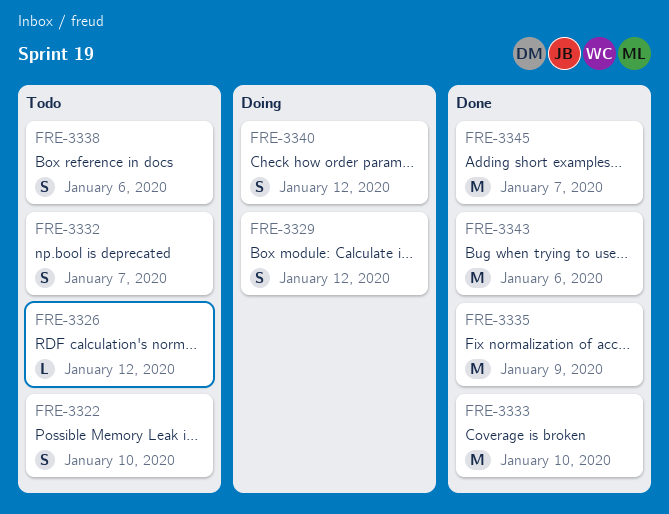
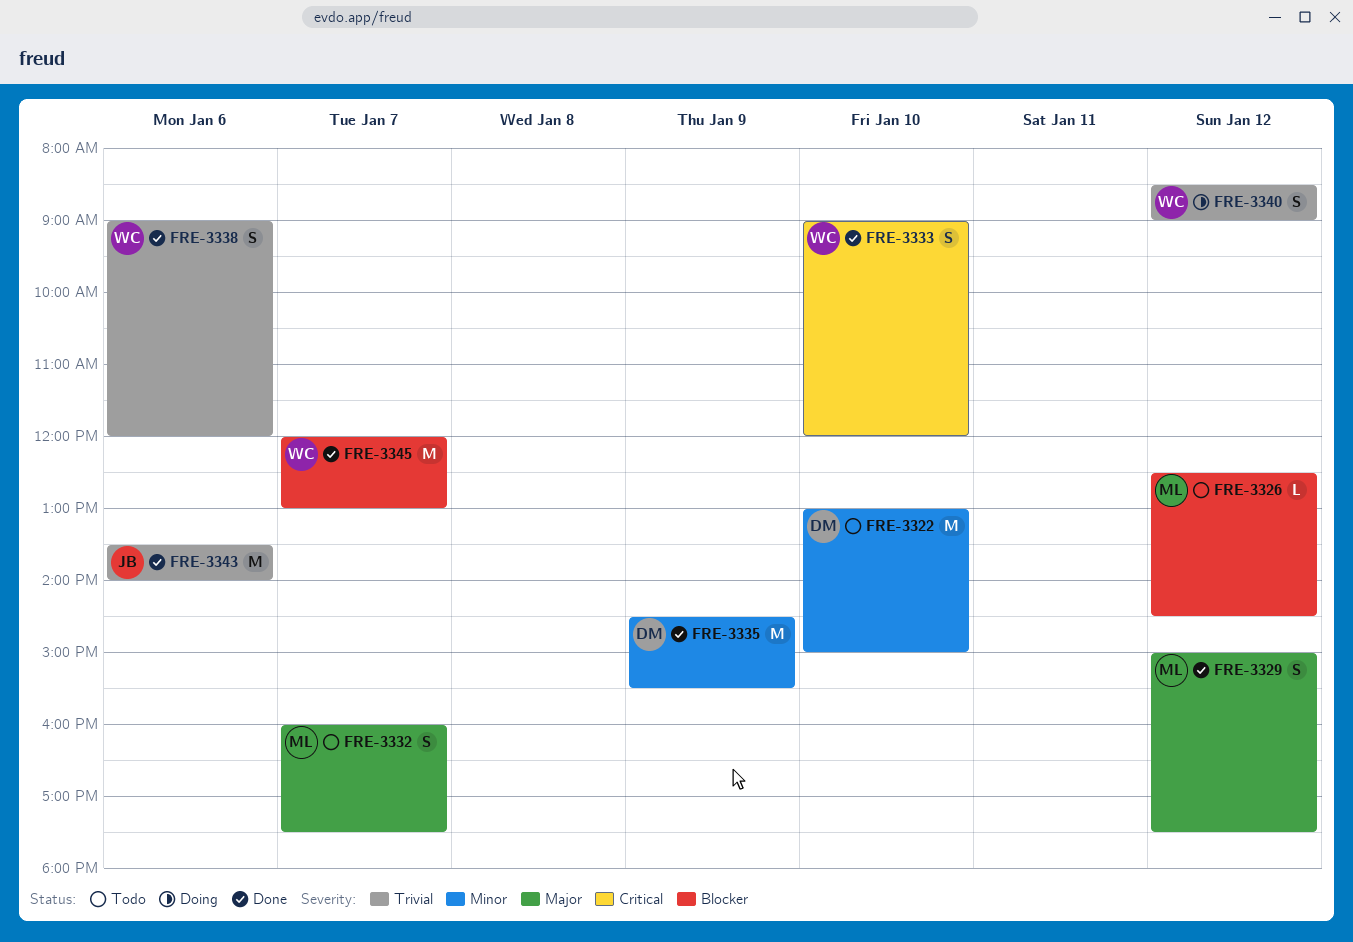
FRE-3322, estimate: S -> M
FRE-3329, status: Doing -> Done
FRE-3333, estimate: M -> S
FRE-3338, status: Todo -> Done

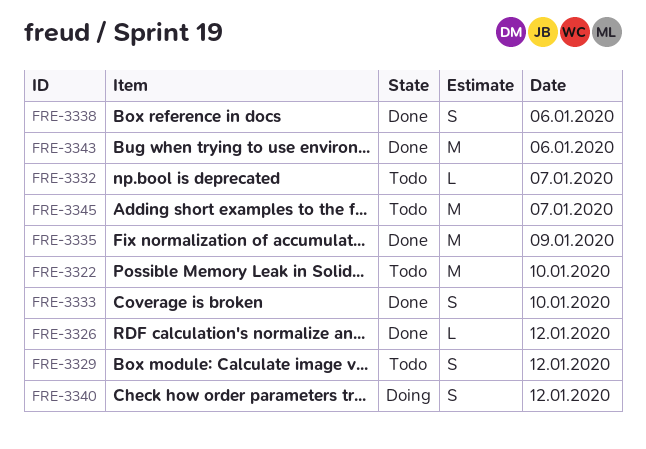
FRE-3326, status: Todo -> Done
FRE-3329, status: Done -> Todo
FRE-3332, estimate: S -> L
FRE-3345, status: Done -> Todo

